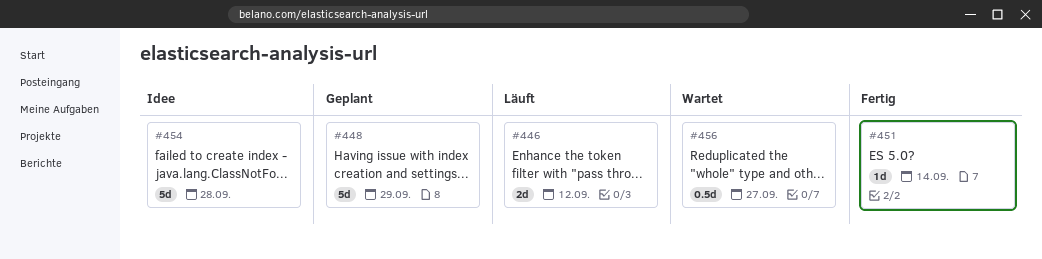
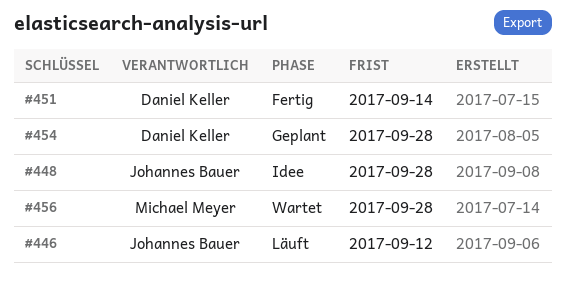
#448, status: Geplant -> Idee
#448, due: Sep 29 -> Sep 28
#454, status: Idee -> Geplant
#456, due: Sep 27 -> Sep 28

